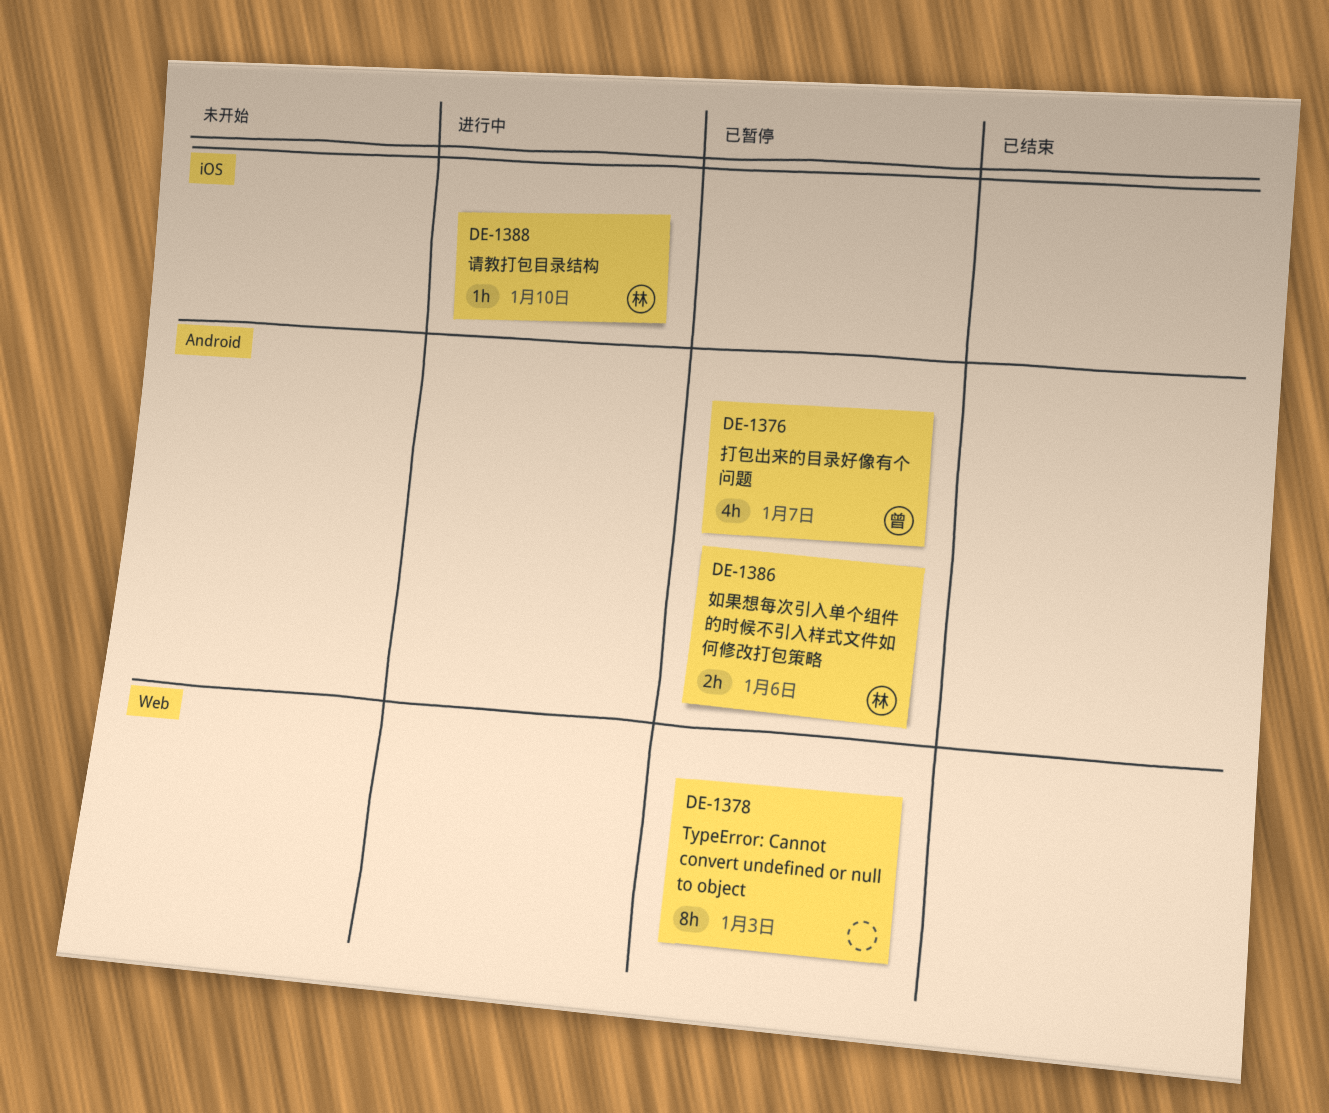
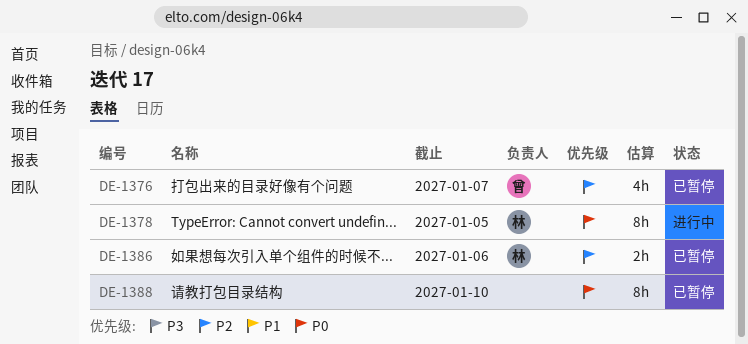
DE-1378, status: 已暂停 -> 进行中
DE-1378, owner: none -> 林
DE-1378, due: Jan 3 -> Jan 5
DE-1388, status: 进行中 -> 已暂停
DE-1388, owner: 林 -> none
DE-1388, estimate: 1h -> 8h

